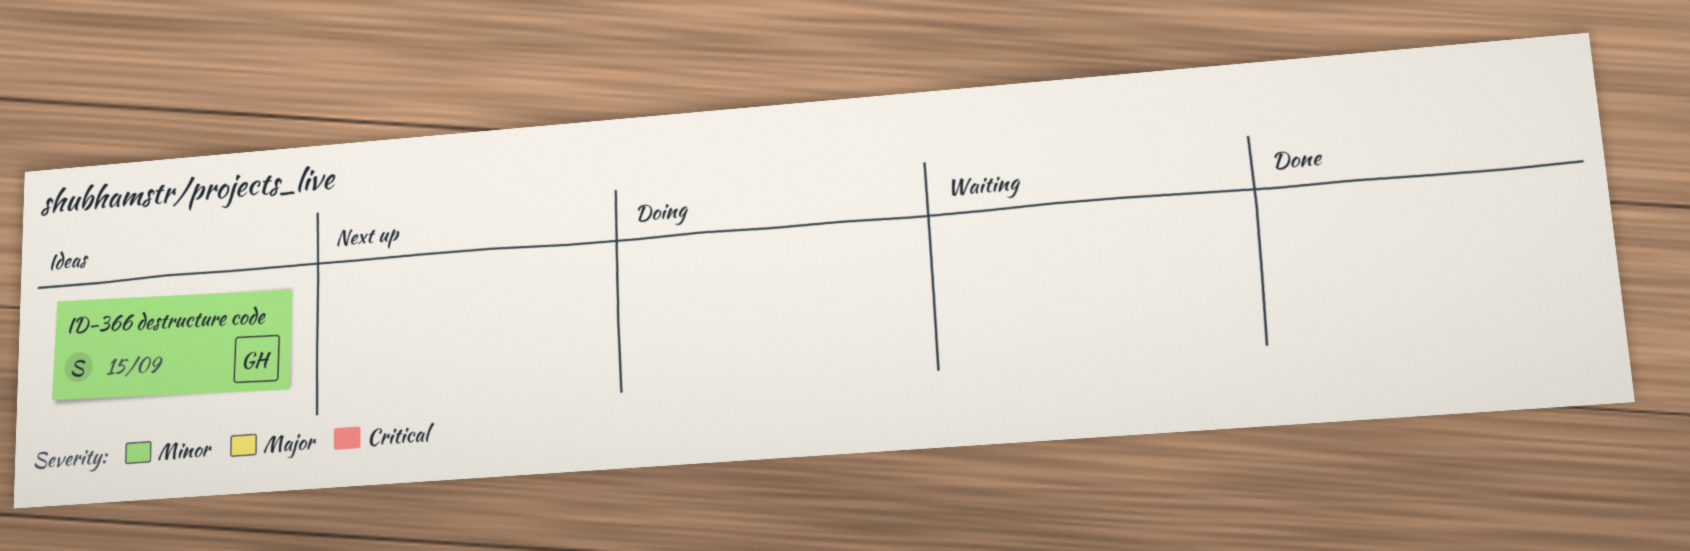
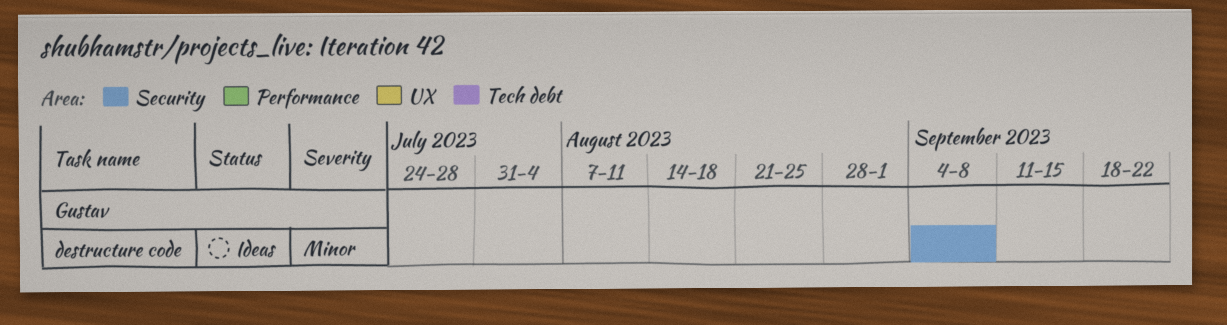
destructure code, due: Sep 15 -> Sep 8

